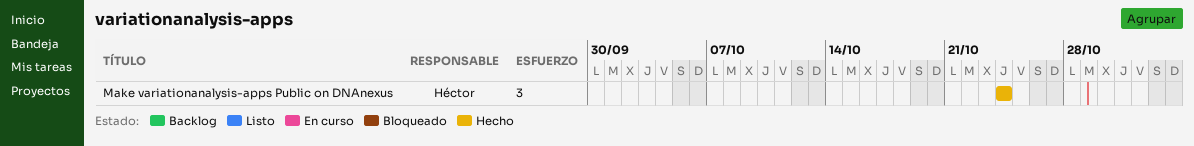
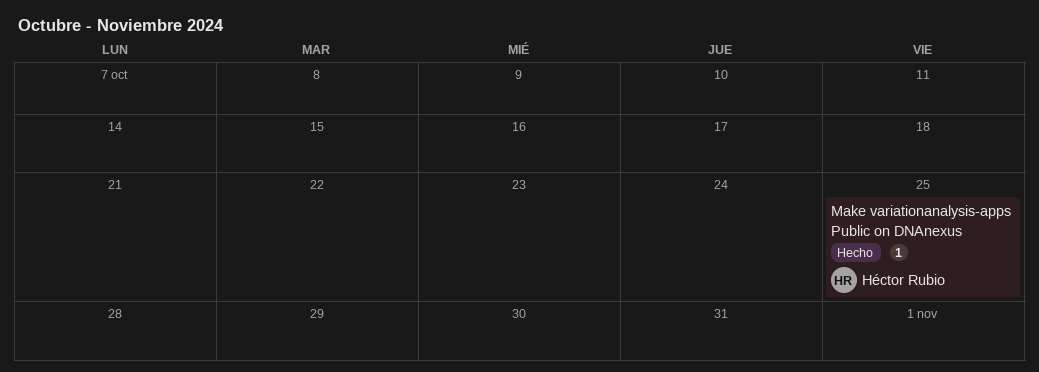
Make variationanalysis-apps Public on DNAnexus, estimate: 3 -> 1
Make variationanalysis-apps Public on DNAnexus, due: Oct 24 -> Oct 25

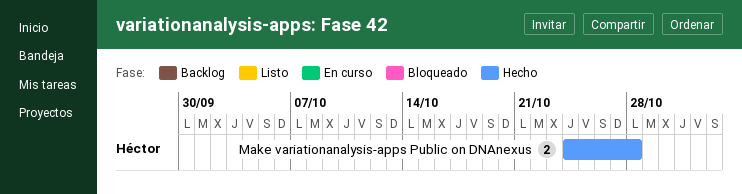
Make variationanalysis-apps Public on DNAnexus, estimate: 1 -> 2
Make variationanalysis-apps Public on DNAnexus, due: Oct 25 -> Oct 28

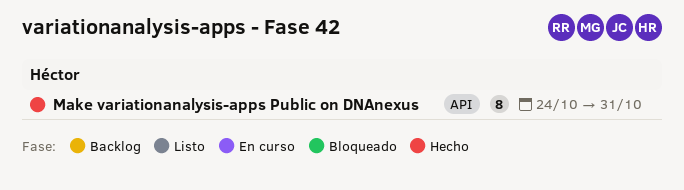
Make variationanalysis-apps Public on DNAnexus, estimate: 2 -> 8
Make variationanalysis-apps Public on DNAnexus, due: Oct 28 -> Oct 31

